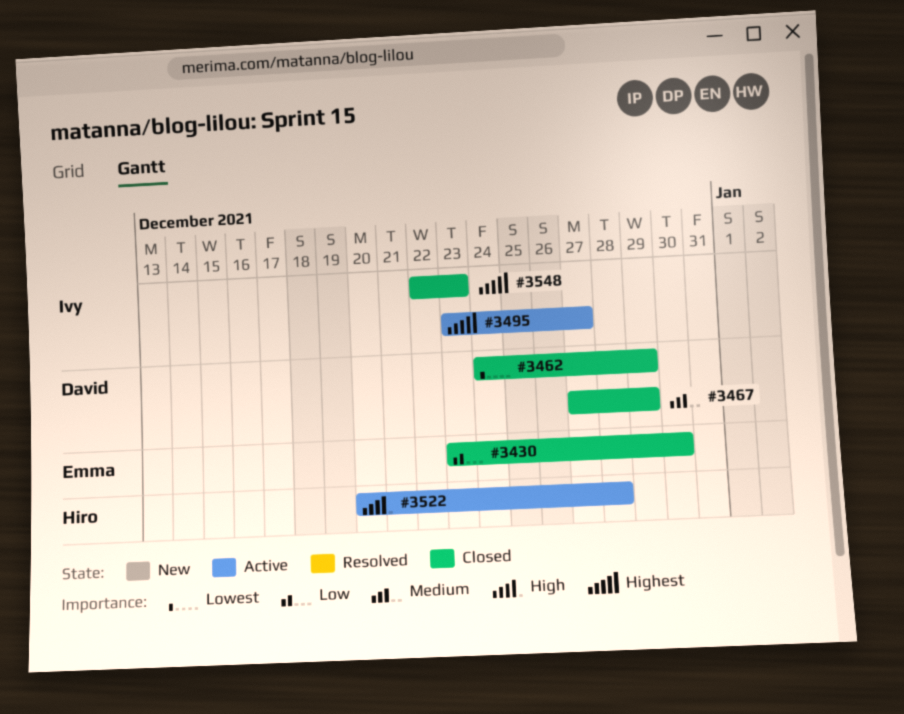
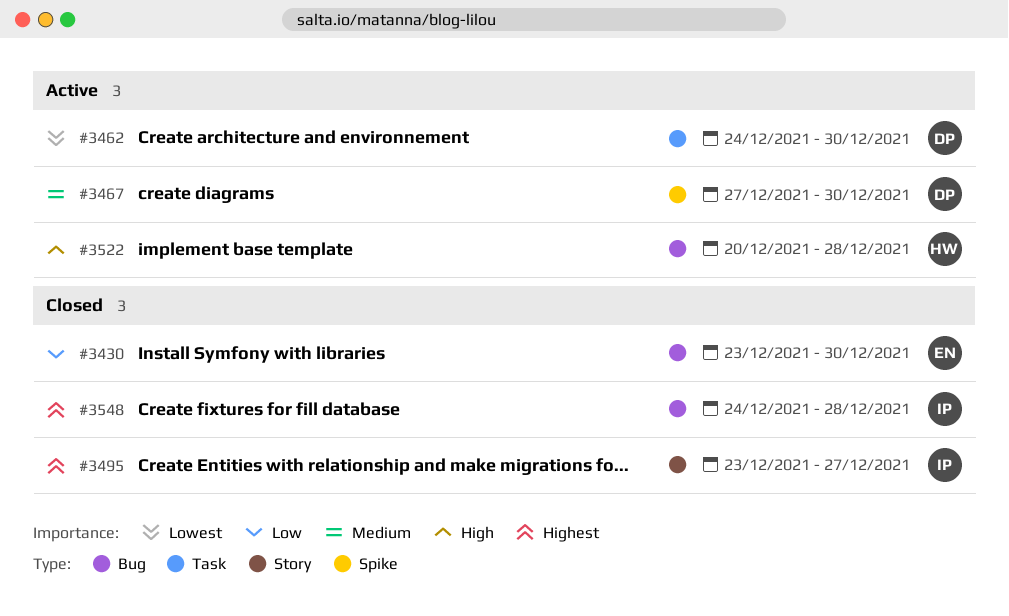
#3462, status: Closed -> Active
#3462, due: Dec 29 -> Dec 30
#3467, status: Closed -> Active
#3467, due: Dec 29 -> Dec 30
#3495, status: Active -> Closed
#3548, start: Dec 22 -> Dec 24
#3548, due: Dec 23 -> Dec 28

